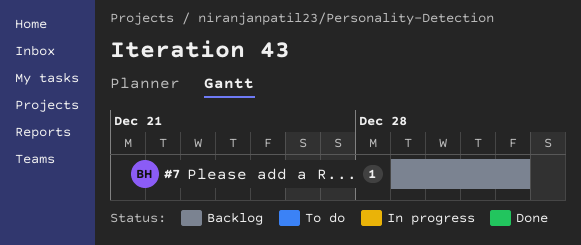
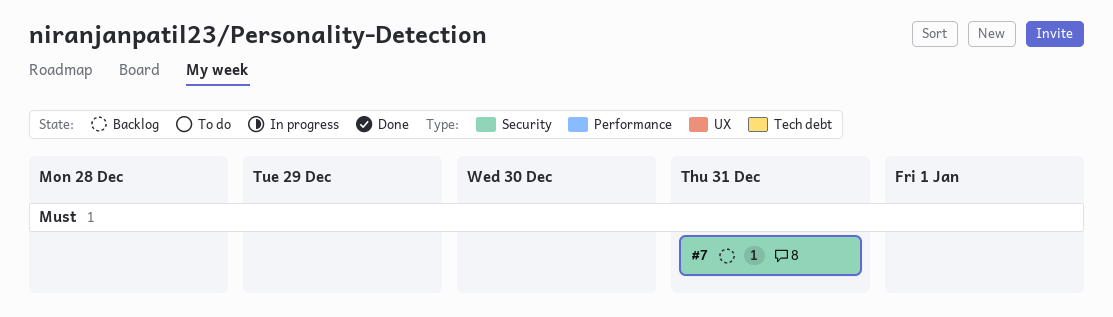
#7, due: Jan 1 -> Dec 31

